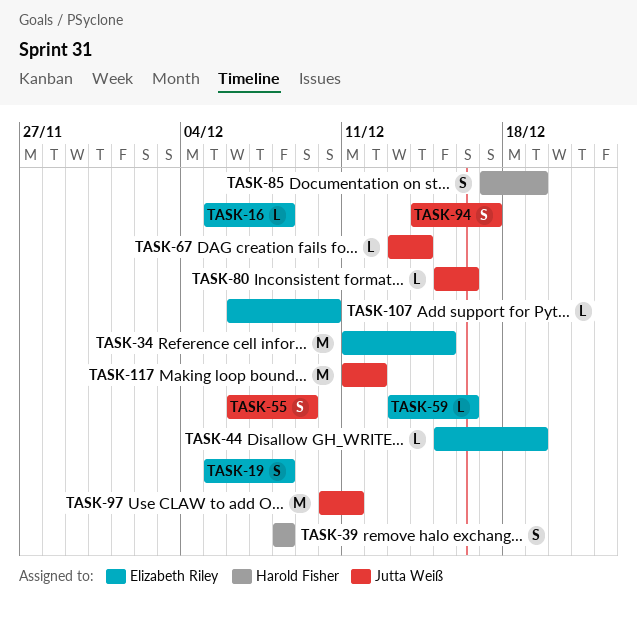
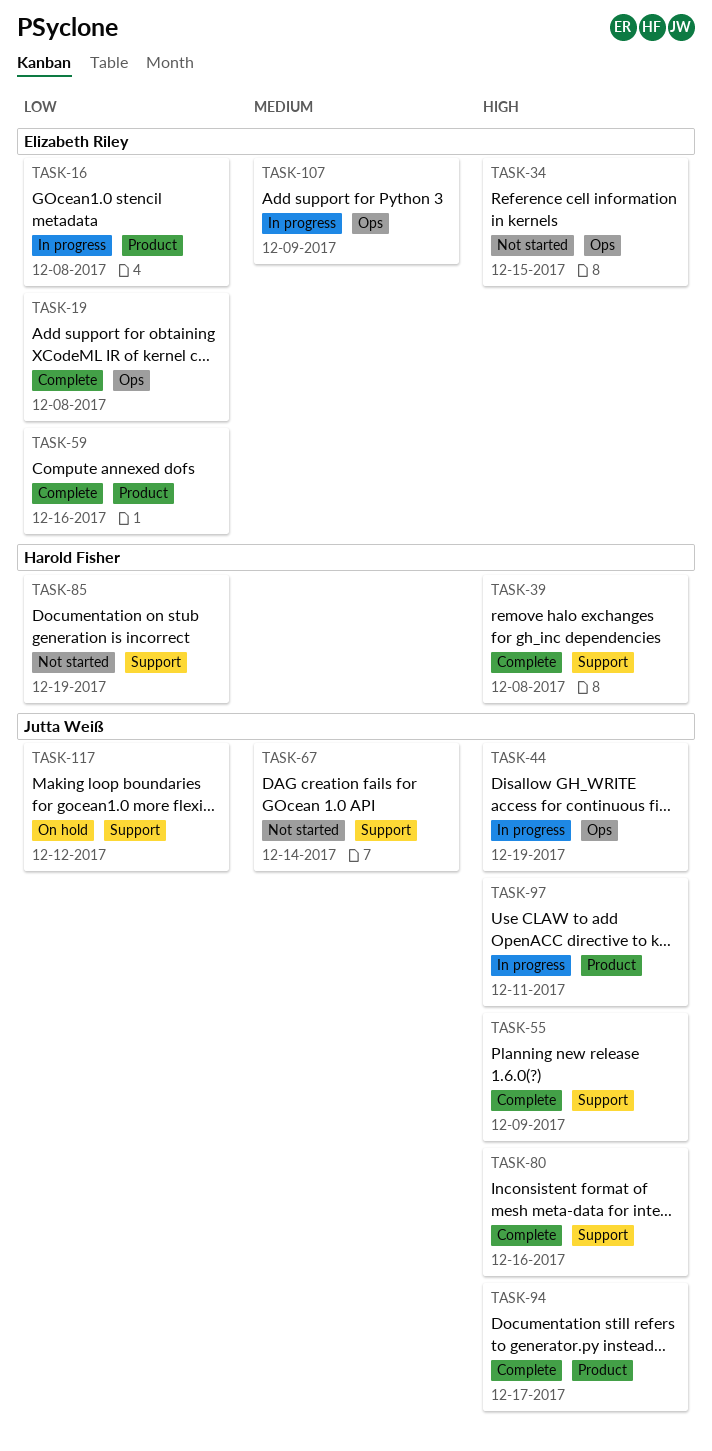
TASK-44, owner: Elizabeth Riley -> Jutta Weiß
TASK-107, due: Dec 10 -> Dec 9

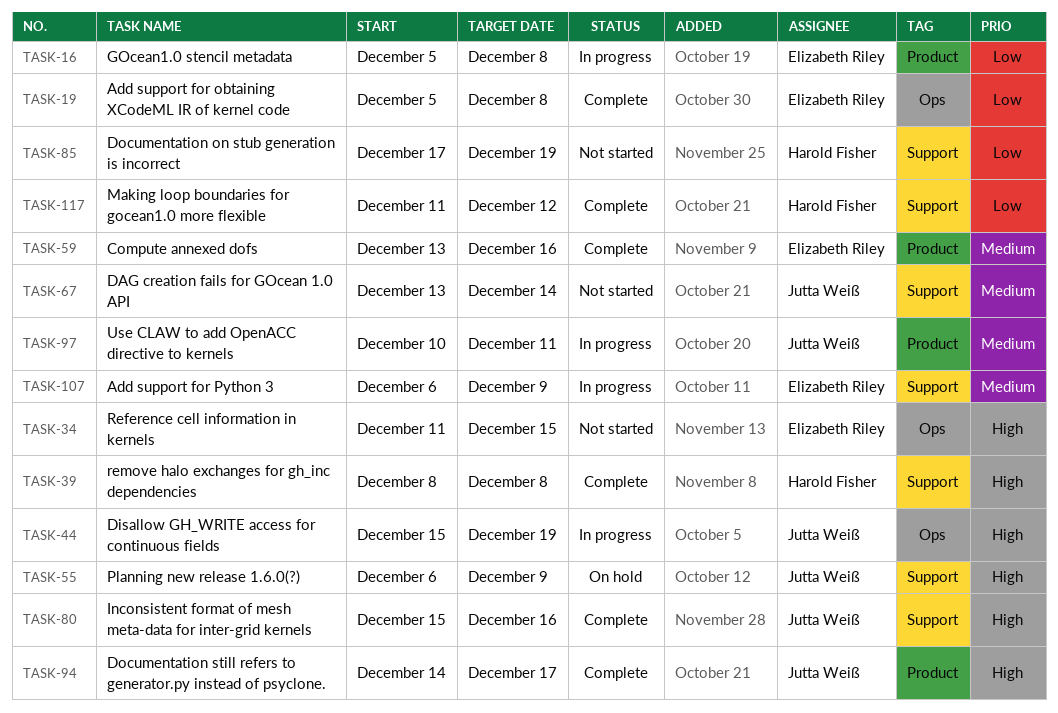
TASK-55, status: Complete -> On hold
TASK-59, priority: Low -> Medium
TASK-97, priority: High -> Medium
TASK-107, label: Ops -> Support
TASK-117, status: On hold -> Complete
TASK-117, owner: Jutta Weiß -> Harold Fisher

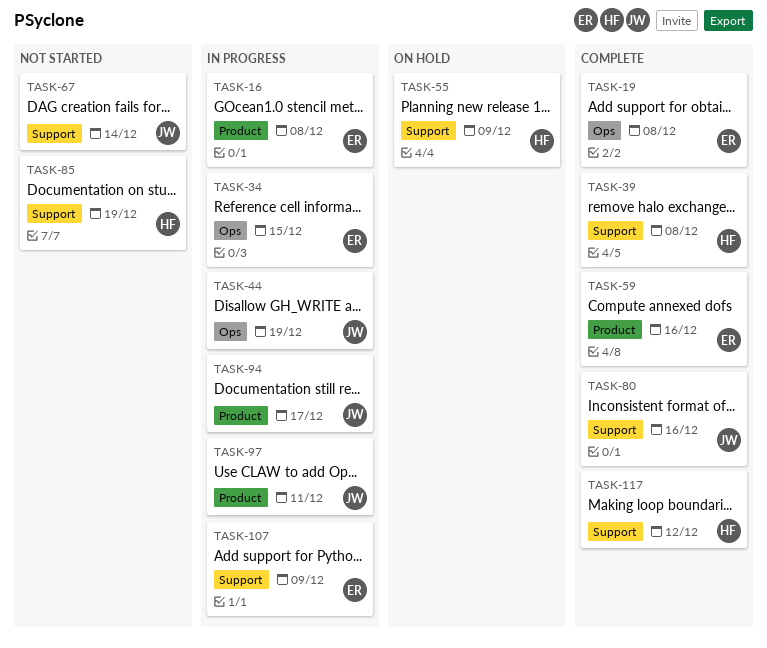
TASK-34, status: Not started -> In progress
TASK-55, owner: Jutta Weiß -> Harold Fisher
TASK-94, status: Complete -> In progress

